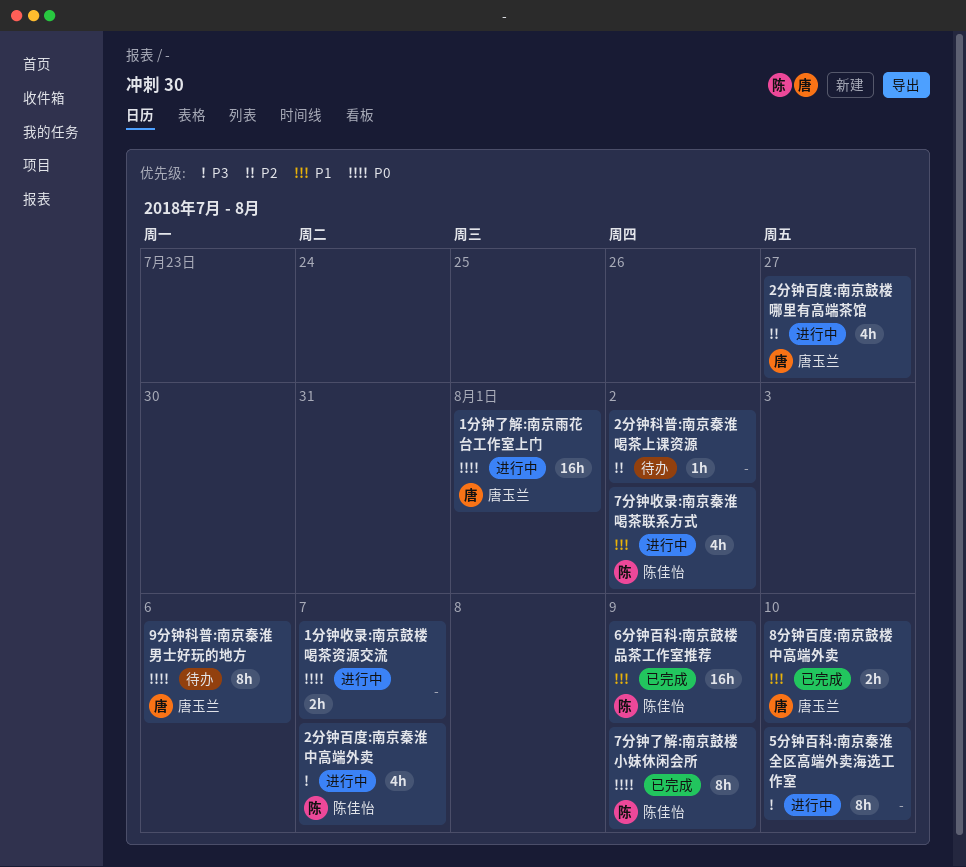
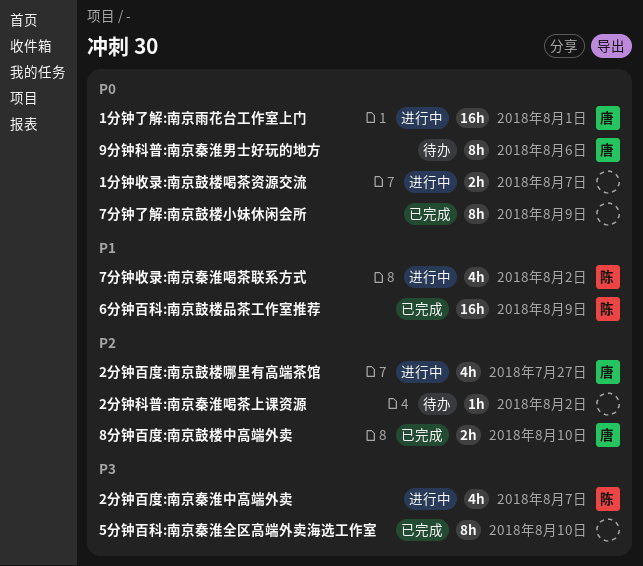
5分钟百科:南京秦淮全区高端外卖海选工作室, status: 进行中 -> 已完成
7分钟了解:南京鼓楼小妹休闲会所, owner: 陈佳怡 -> none
8分钟百度:南京鼓楼中高端外卖, priority: P1 -> P2

